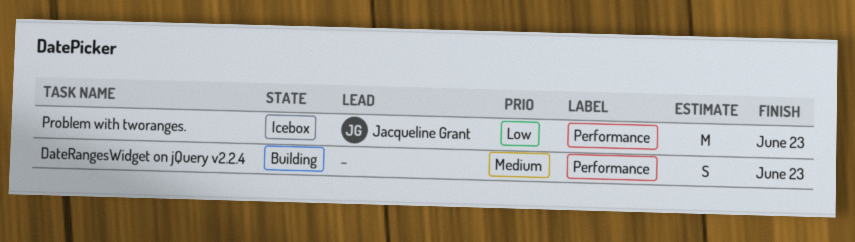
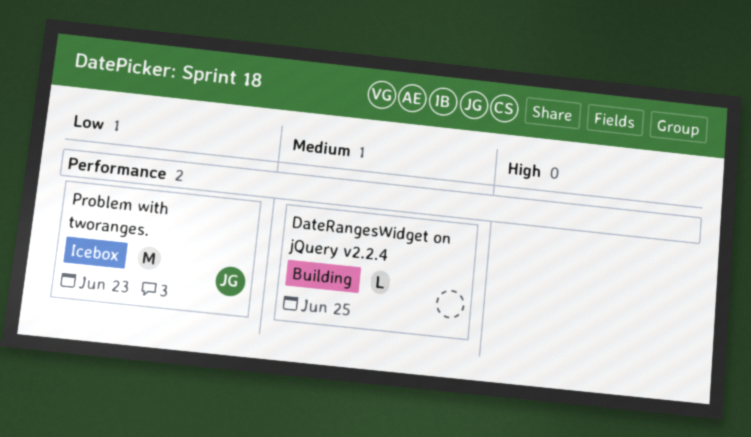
DateRangesWidget on jQuery v2.2.4, estimate: S -> L
DateRangesWidget on jQuery v2.2.4, due: Jun 23 -> Jun 25

